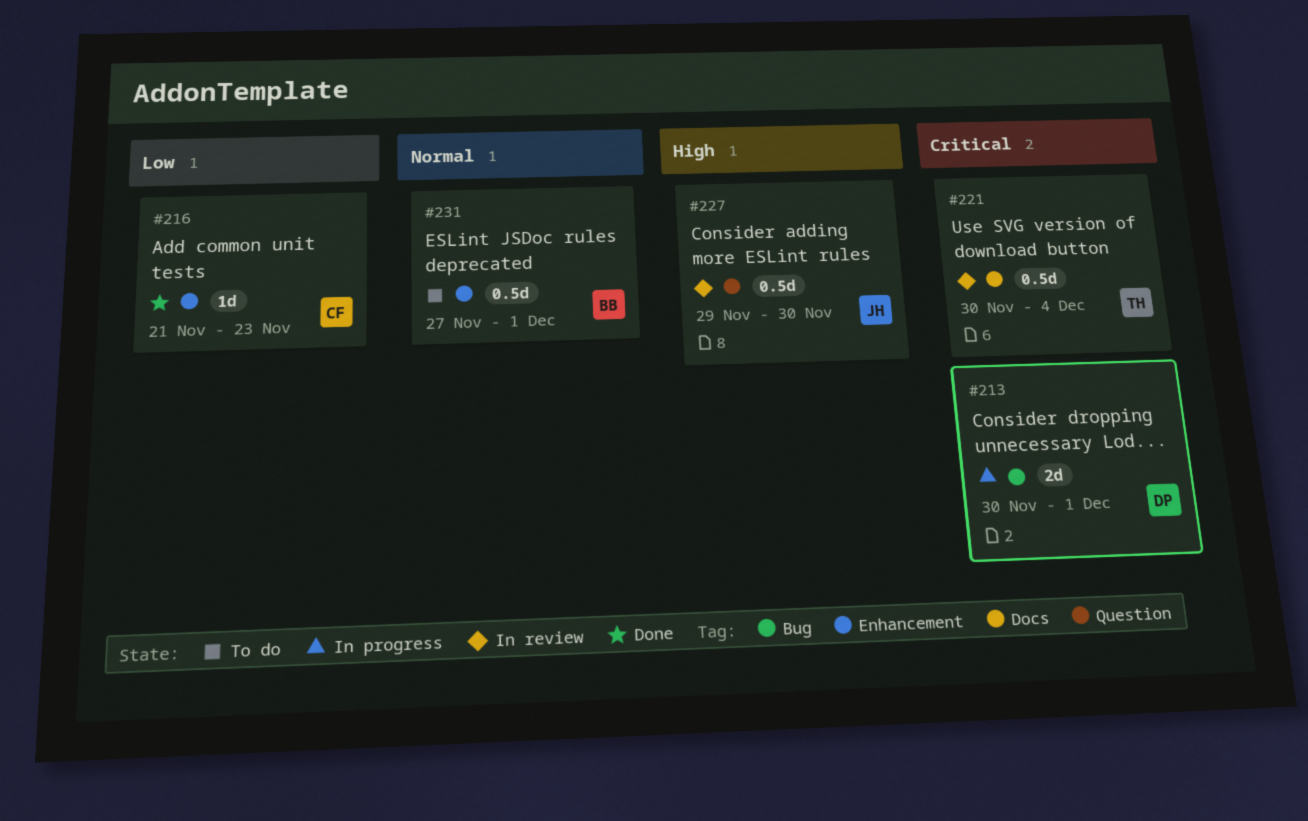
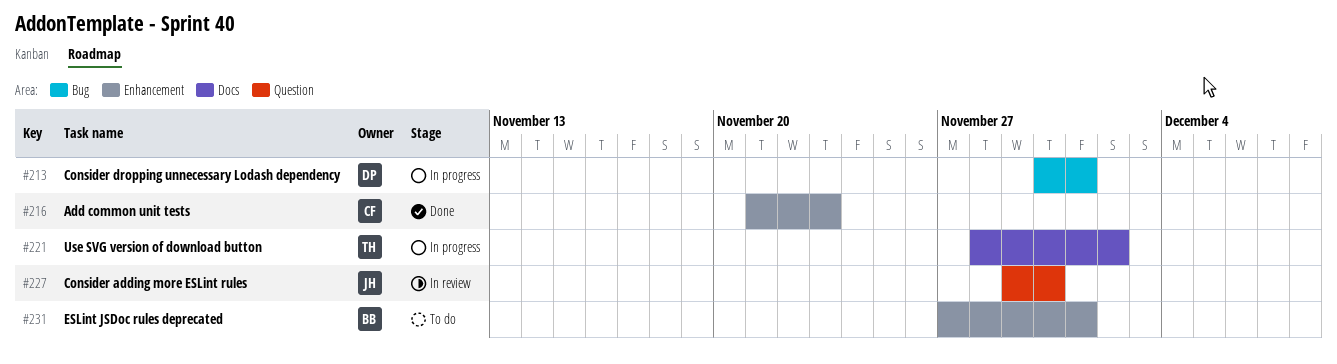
#221, status: In review -> In progress
#221, start: Nov 30 -> Nov 28
#221, due: Dec 4 -> Dec 2

